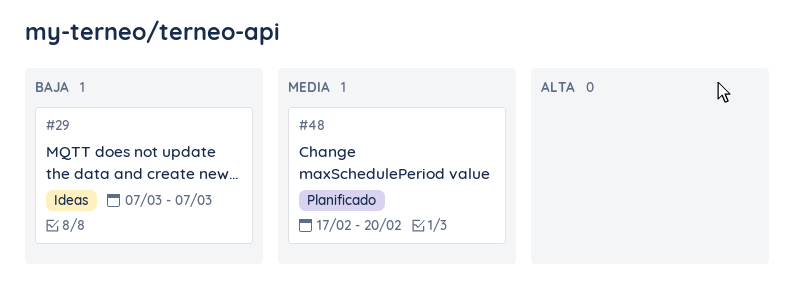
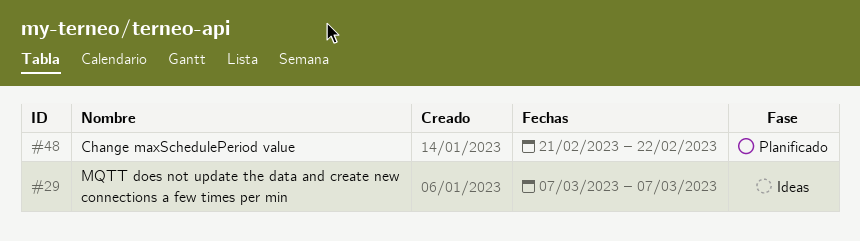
#48, start: Feb 17 -> Feb 21
#48, due: Feb 20 -> Feb 22

